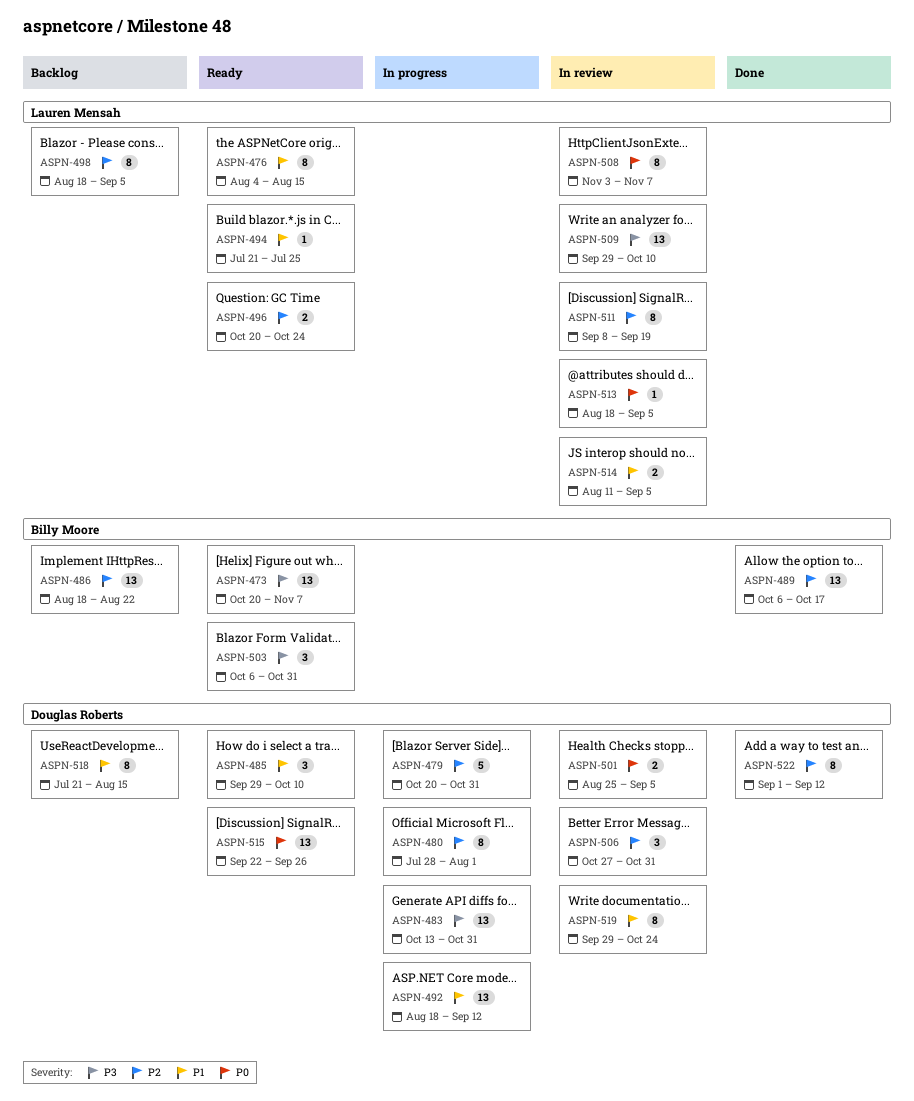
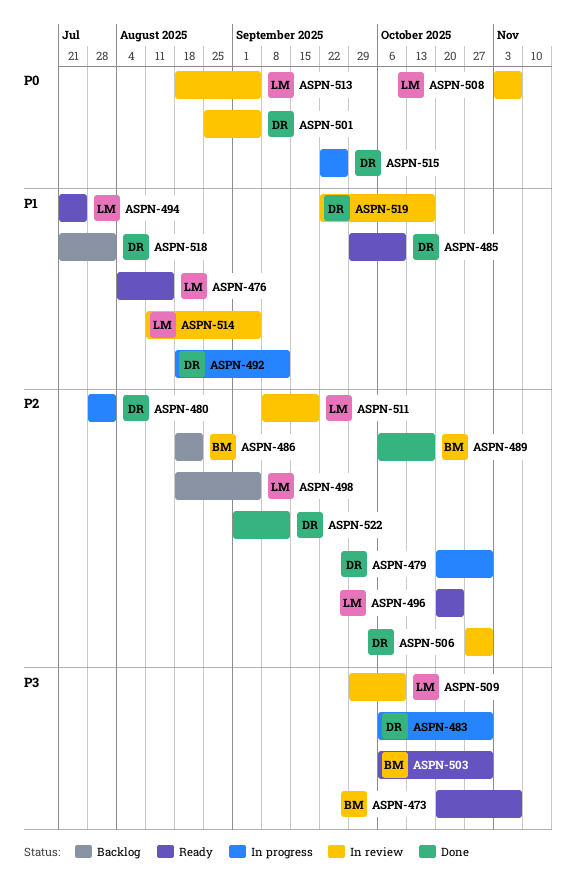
ASPN-483, start: Oct 13 -> Oct 6
ASPN-515, status: Ready -> In progress
ASPN-518, due: Aug 15 -> Aug 1
ASPN-519, start: Sep 29 -> Sep 22
ASPN-519, due: Oct 24 -> Oct 17

